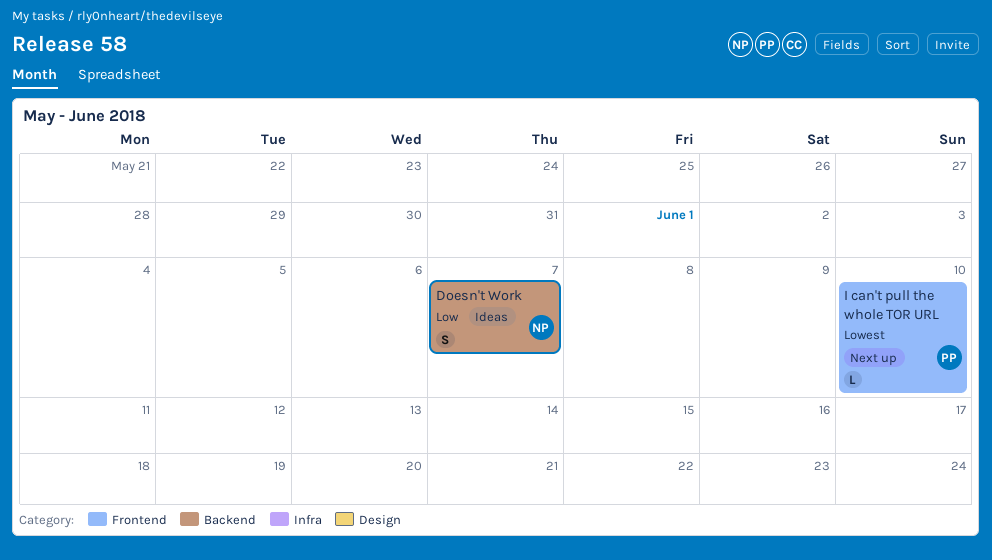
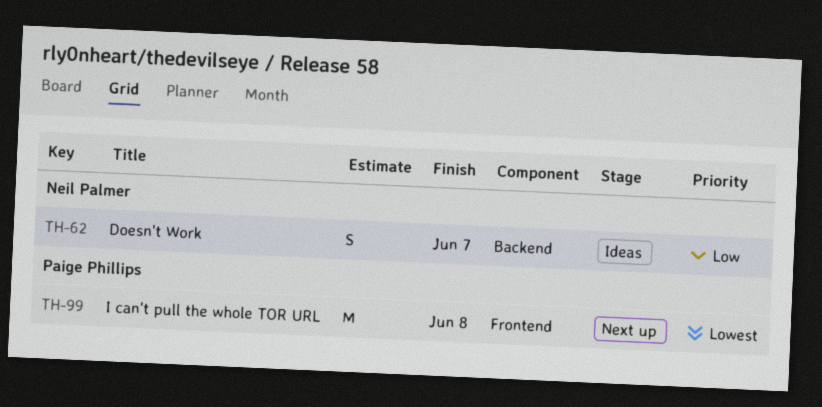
I can't pull the whole TOR URL, estimate: L -> M
I can't pull the whole TOR URL, due: Jun 10 -> Jun 8

